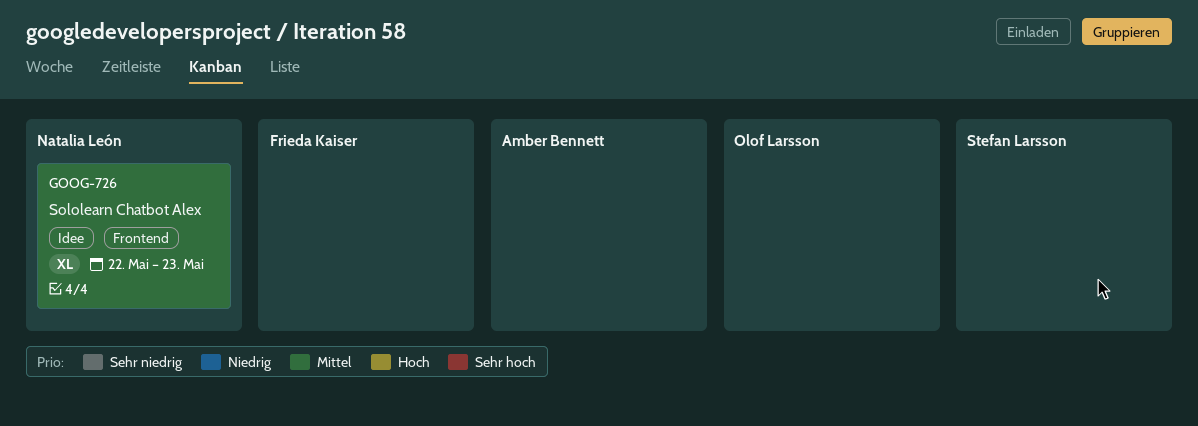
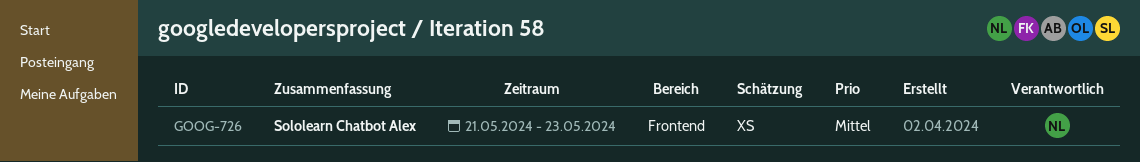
GOOG-726, estimate: XL -> XS
GOOG-726, start: May 22 -> May 21

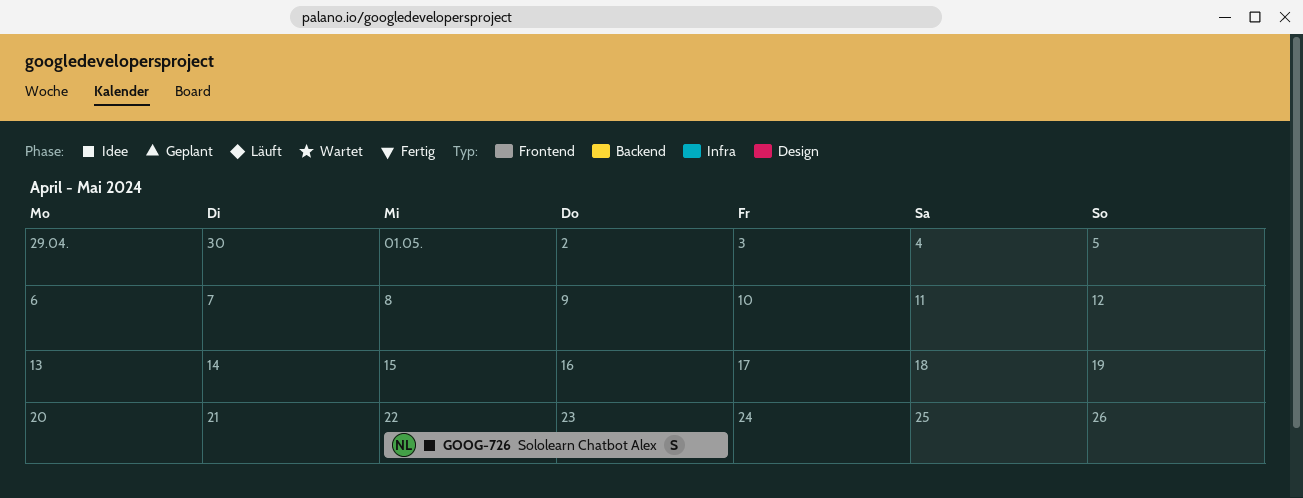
GOOG-726, estimate: XS -> S
GOOG-726, start: May 21 -> May 22

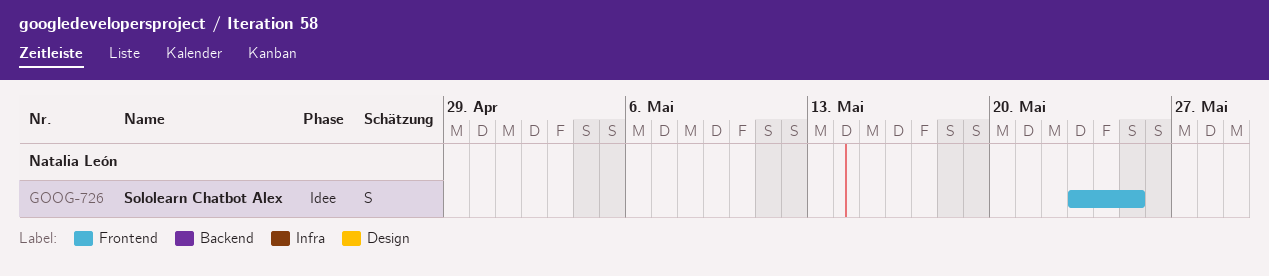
GOOG-726, start: May 22 -> May 23
GOOG-726, due: May 23 -> May 25

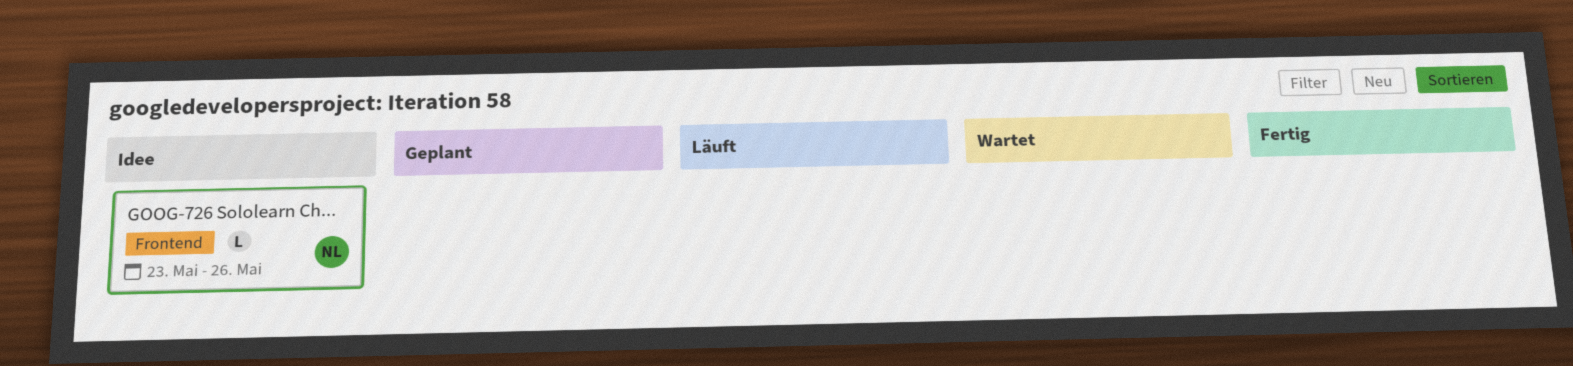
GOOG-726, estimate: S -> L
GOOG-726, due: May 25 -> May 26

